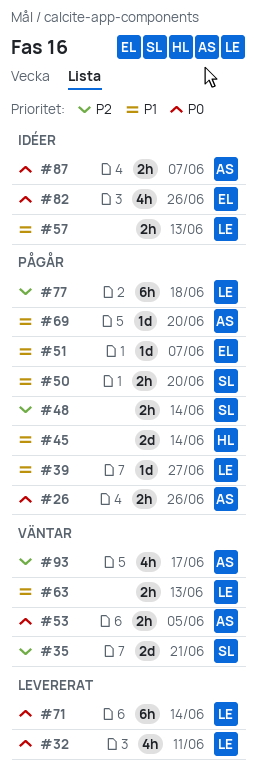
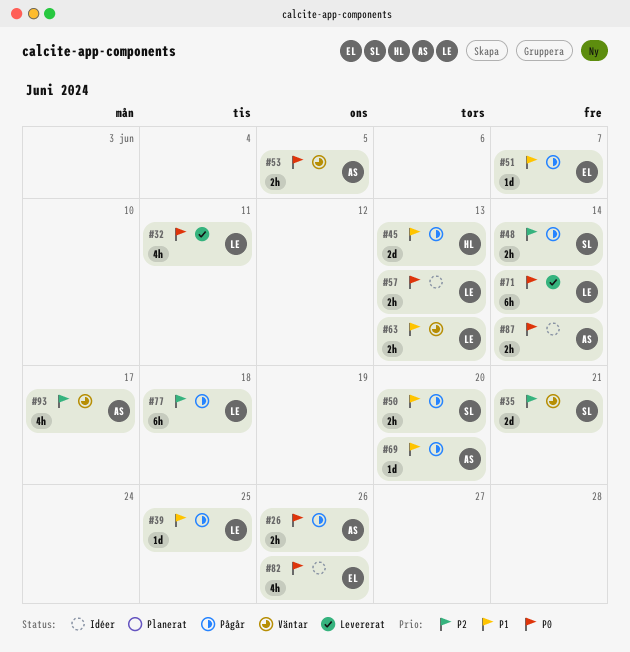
#39, due: Jun 27 -> Jun 25
#45, due: Jun 14 -> Jun 13
#57, priority: P1 -> P0
#87, due: Jun 7 -> Jun 14

